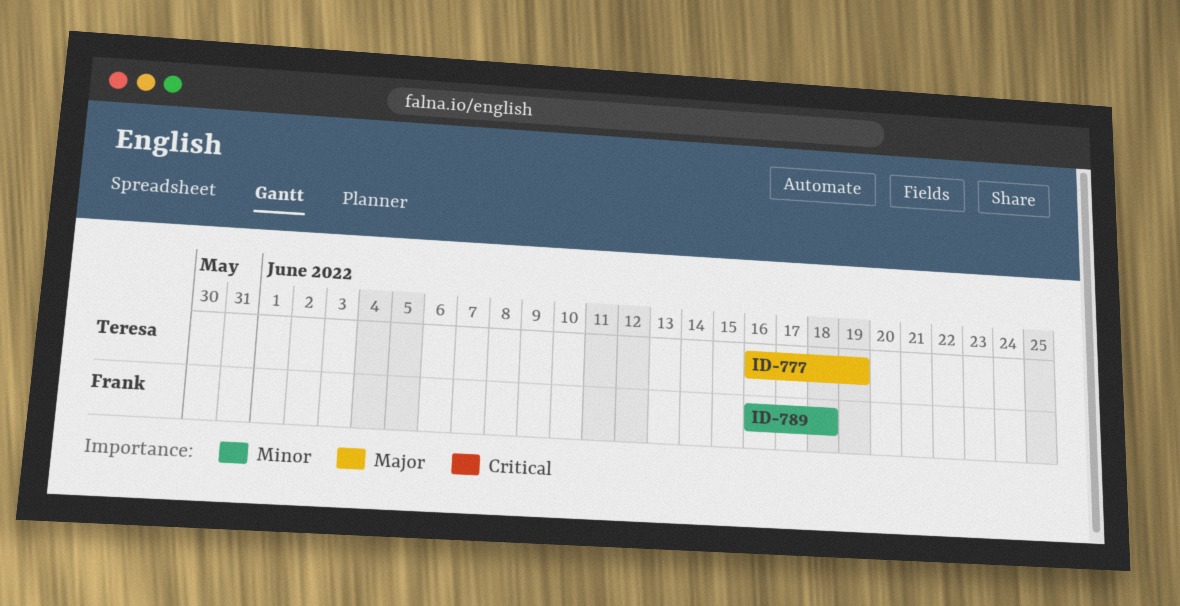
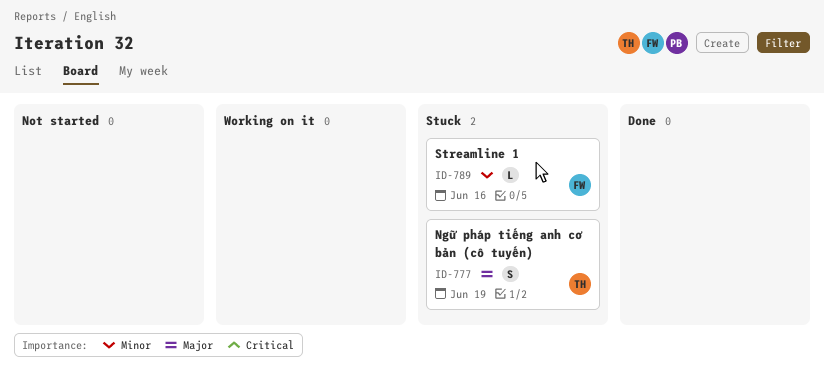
ID-789, due: Jun 18 -> Jun 16

